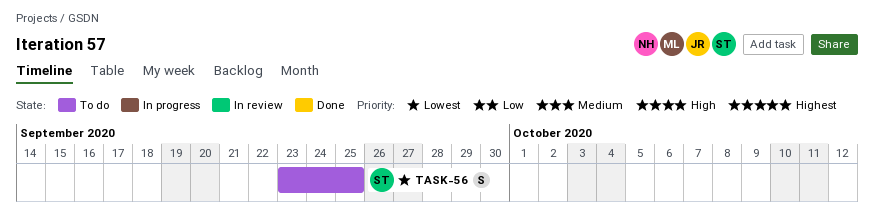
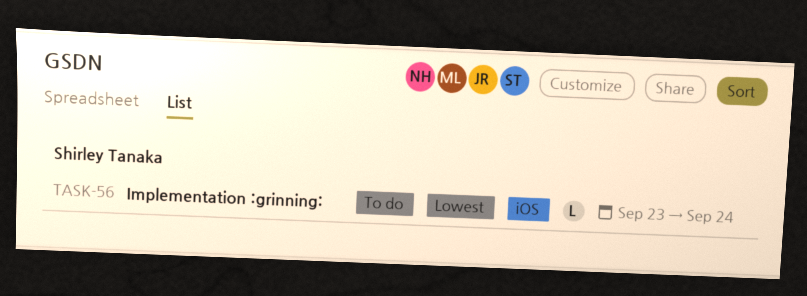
TASK-56, estimate: S -> L
TASK-56, due: Sep 25 -> Sep 24

